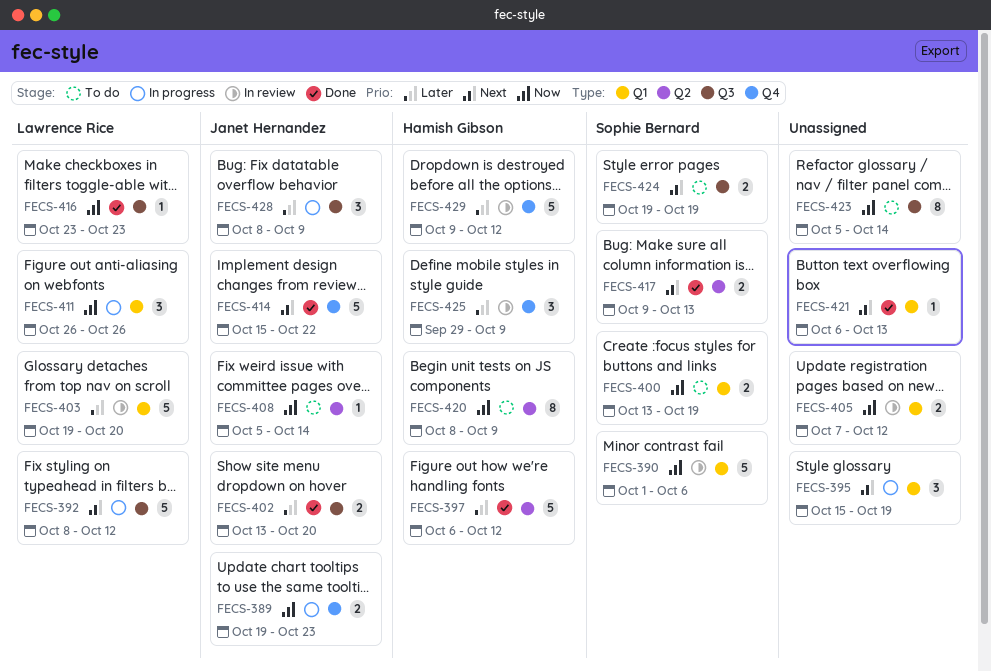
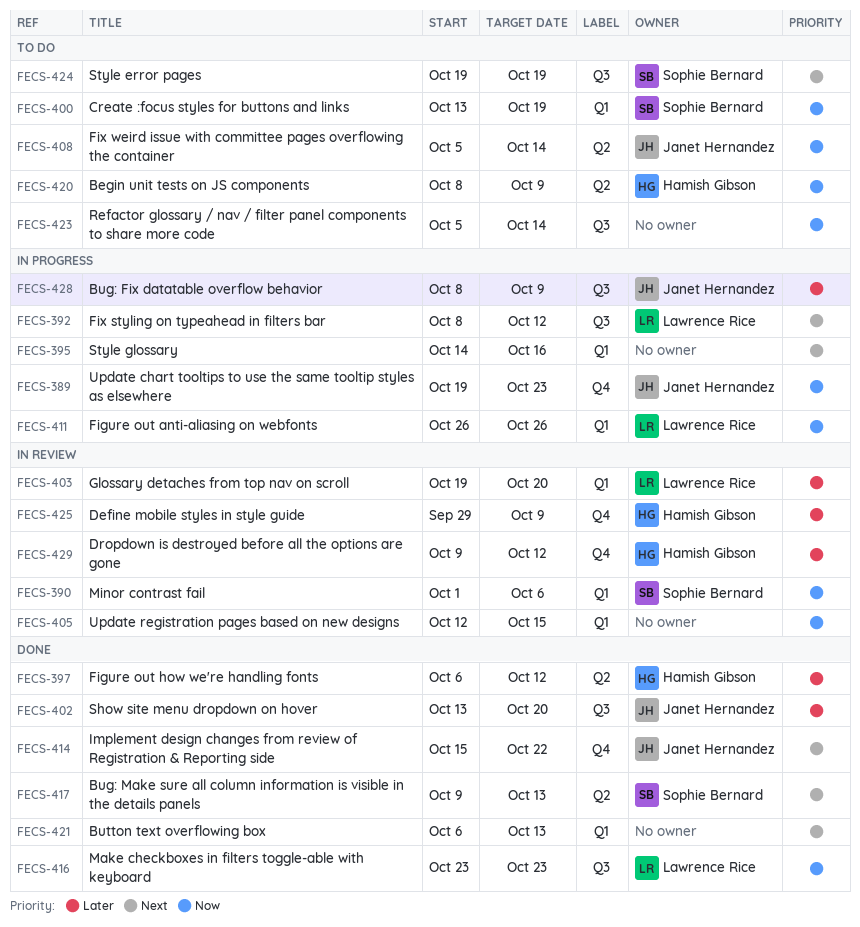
FECS-395, start: Oct 15 -> Oct 14
FECS-395, due: Oct 19 -> Oct 16
FECS-405, start: Oct 7 -> Oct 12
FECS-405, due: Oct 12 -> Oct 15

